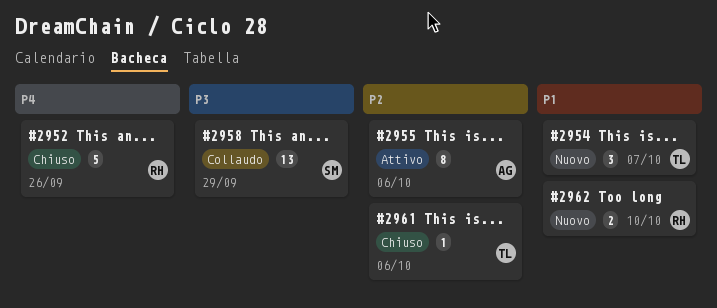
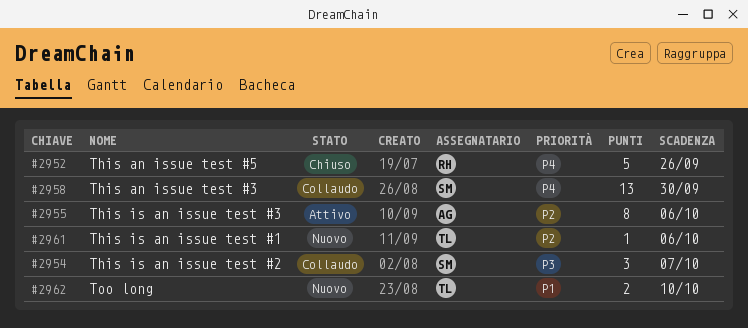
#2954, status: Nuovo -> Collaudo
#2954, owner: TL -> SM
#2954, priority: P1 -> P3
#2958, priority: P3 -> P4
#2958, due: Sep 29 -> Sep 30
#2961, status: Chiuso -> Nuovo
#2962, owner: RH -> TL

